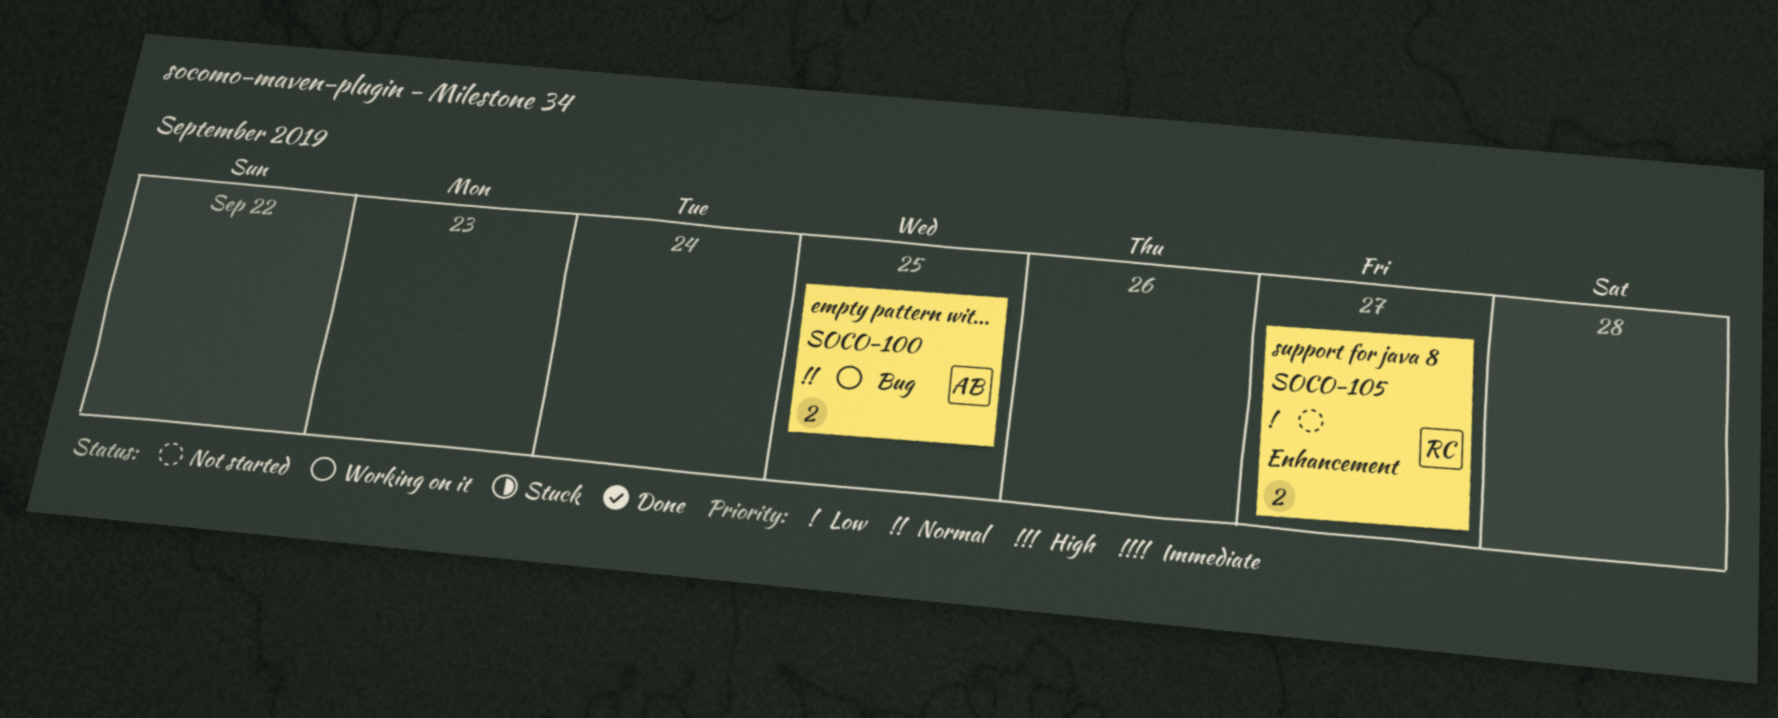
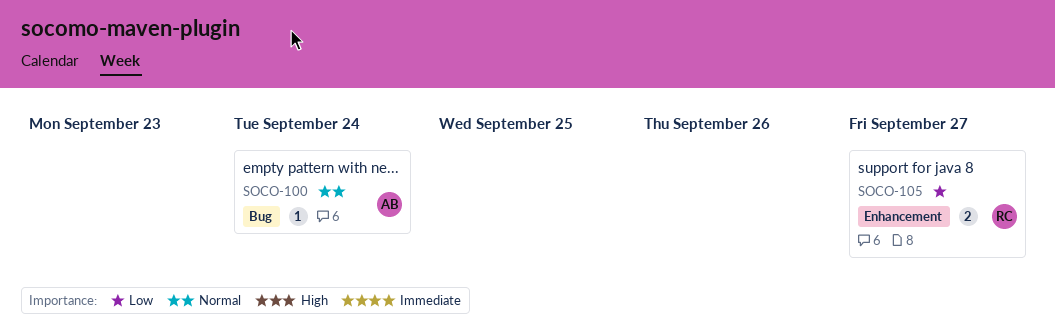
SOCO-100, estimate: 2 -> 1
SOCO-100, due: Sep 25 -> Sep 24

